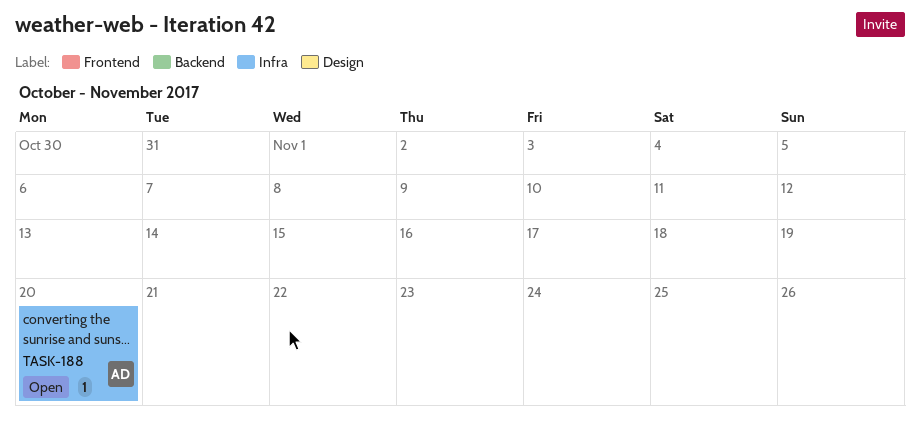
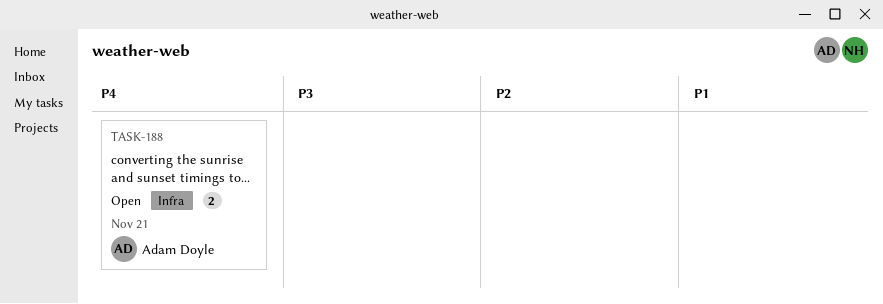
TASK-188, estimate: 1 -> 2
TASK-188, due: Nov 20 -> Nov 21

